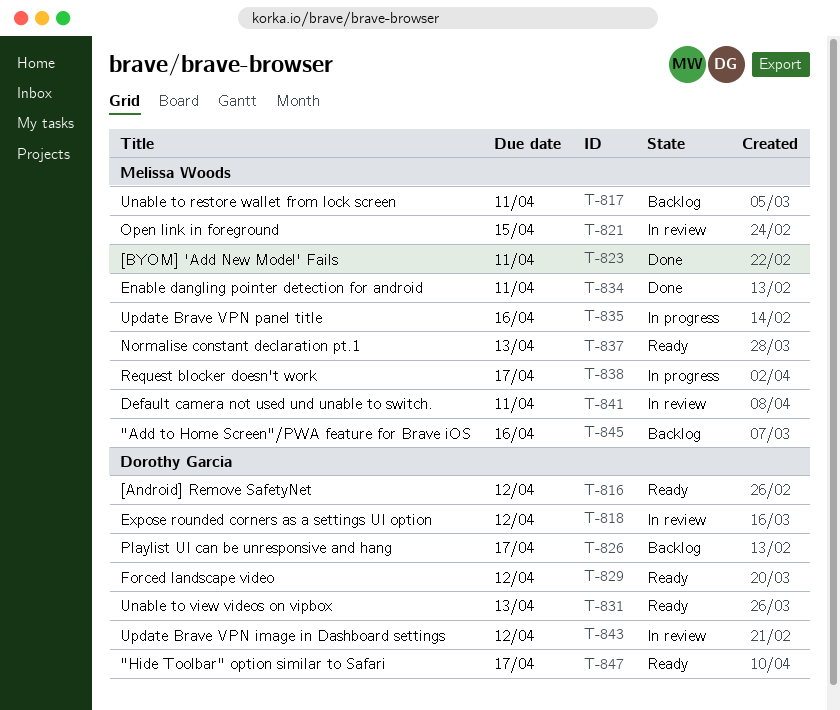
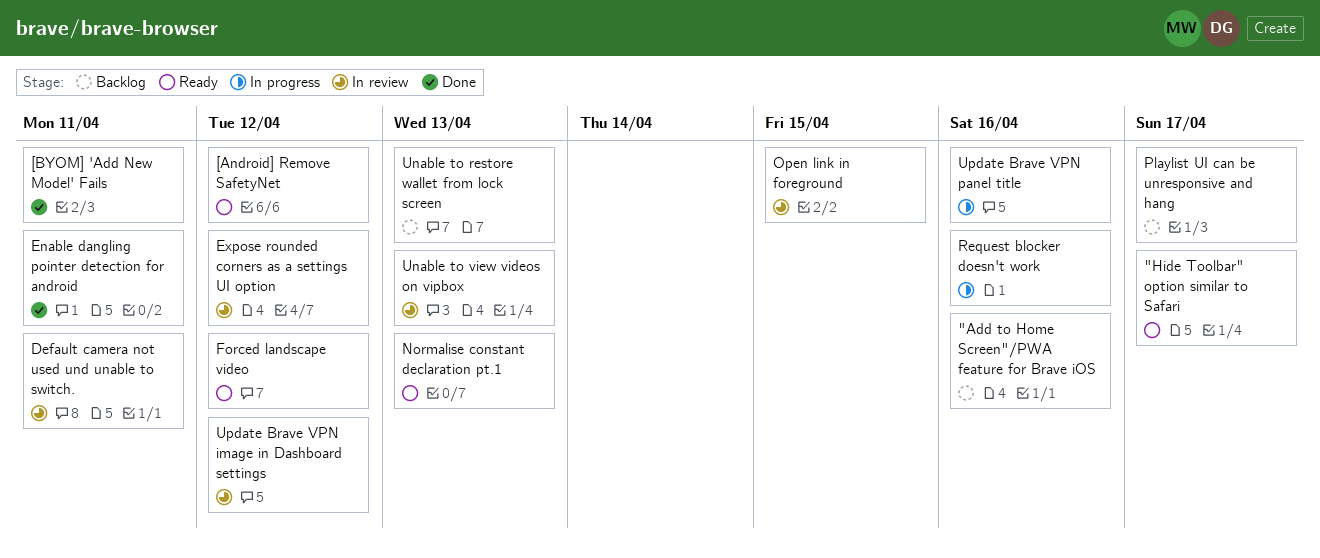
Request blocker doesn't work, due: Apr 17 -> Apr 16
Unable to restore wallet from lock screen, due: Apr 11 -> Apr 13
Unable to view videos on vipbox, status: Ready -> In review

